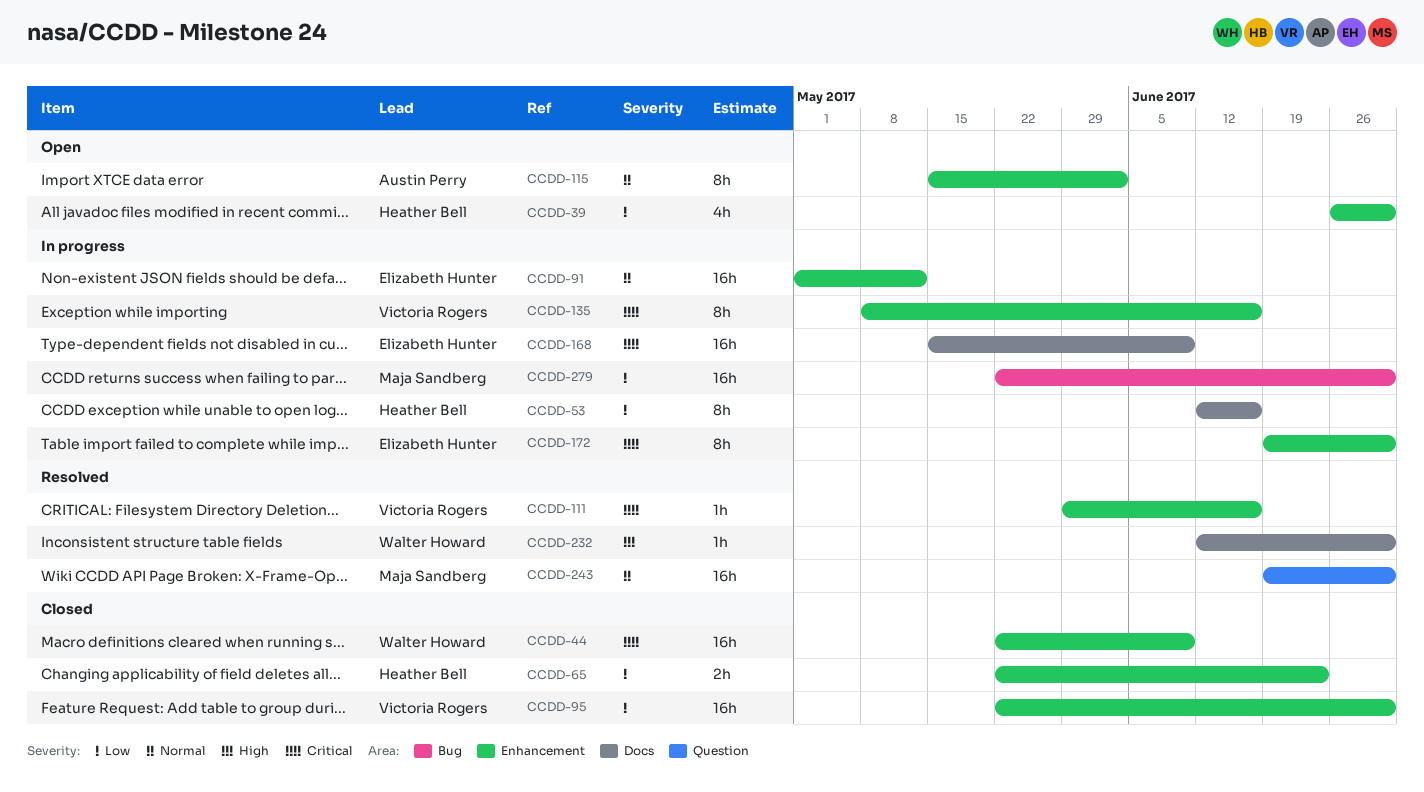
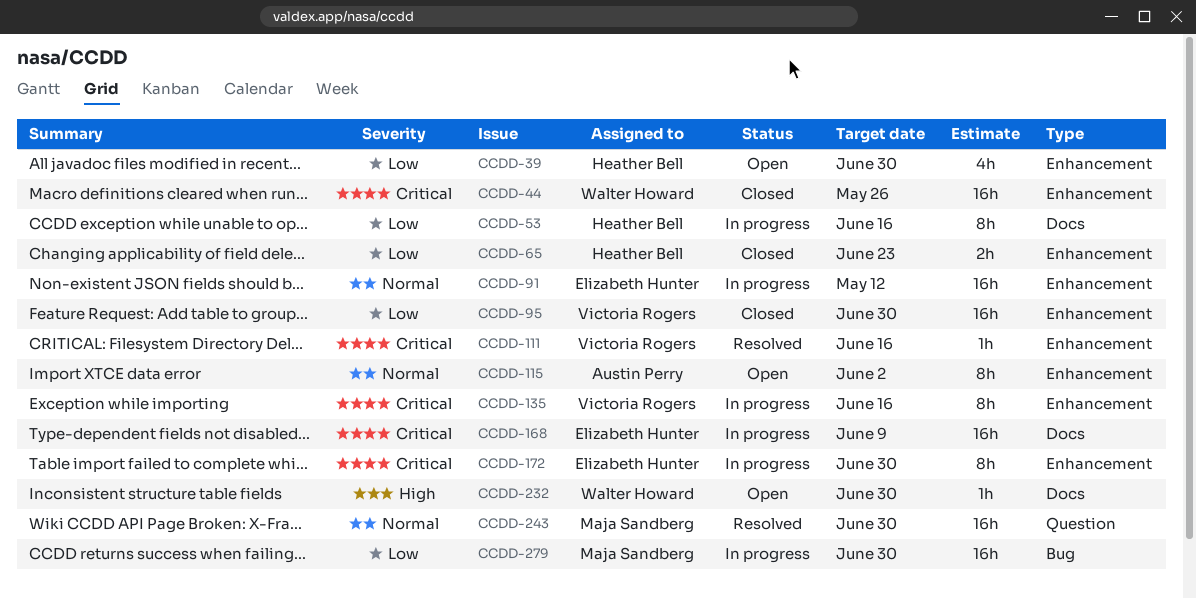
CCDD-44, due: Jun 9 -> May 26
CCDD-232, status: Resolved -> Open

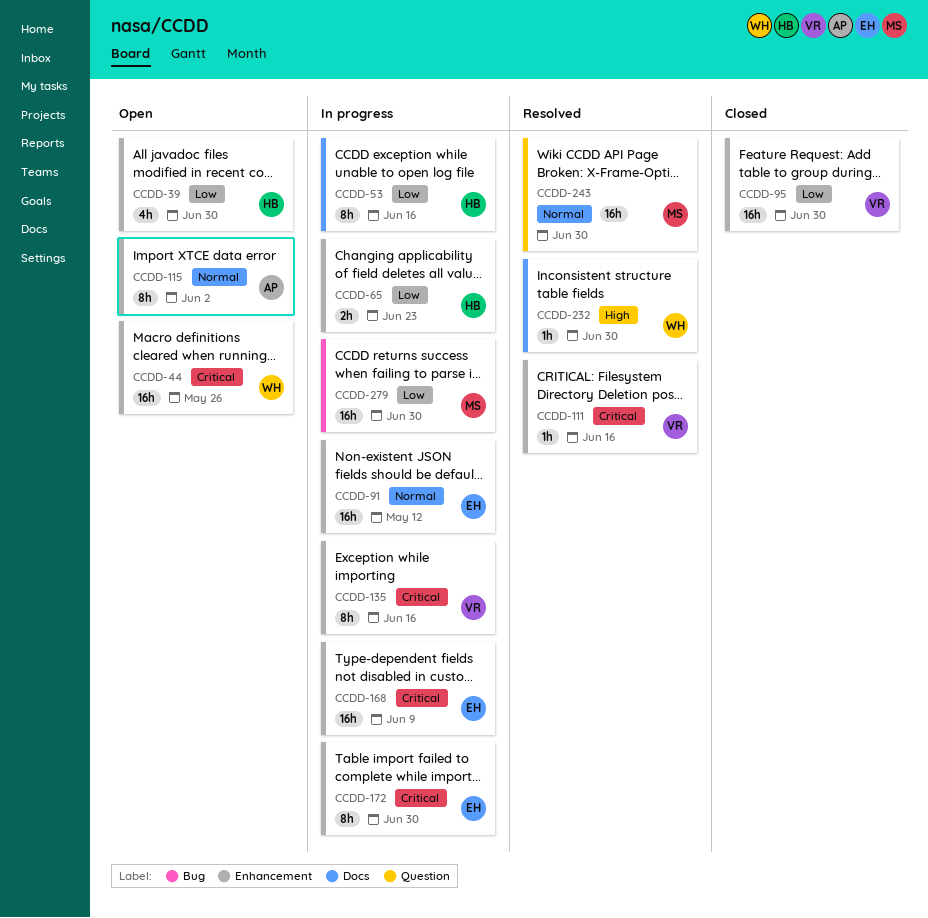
CCDD-44, status: Closed -> Open
CCDD-65, status: Closed -> In progress
CCDD-168, label: Docs -> Enhancement
CCDD-232, status: Open -> Resolved

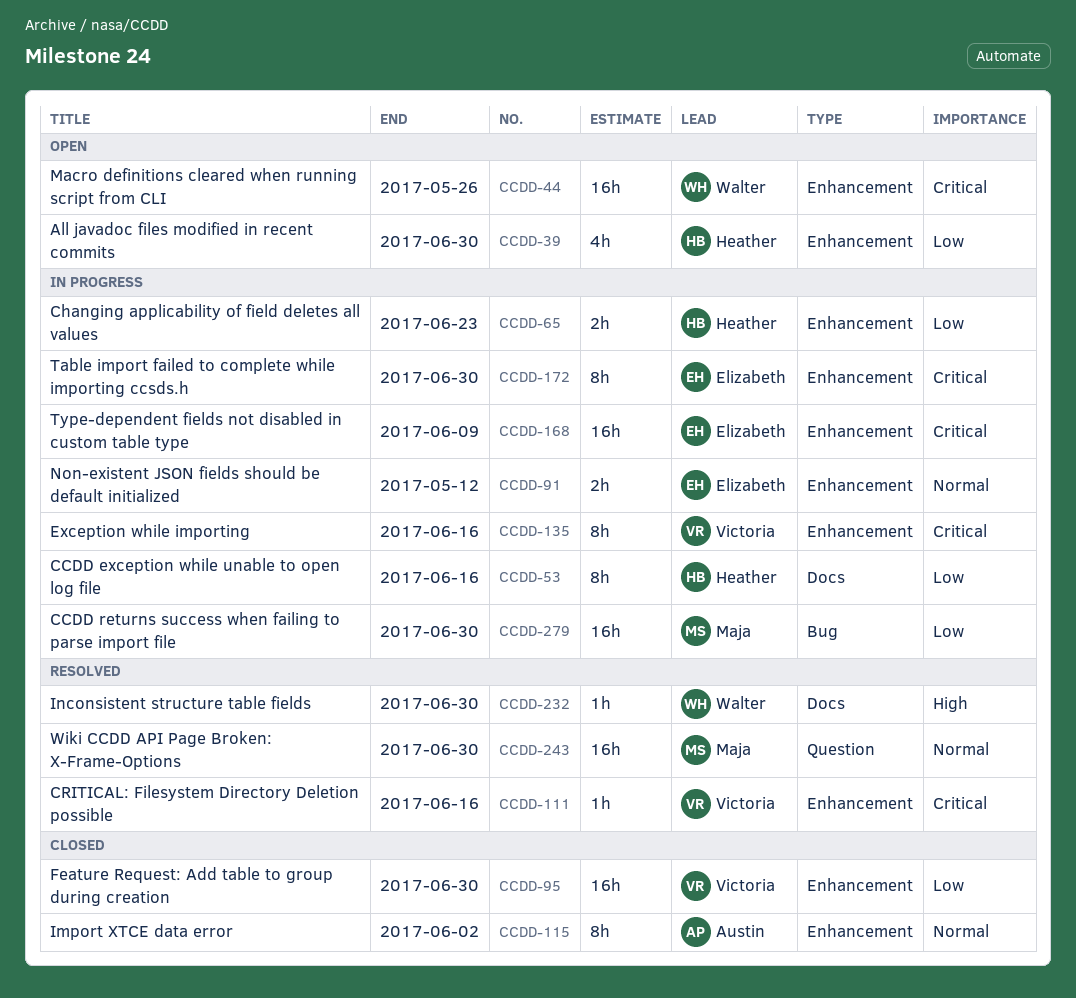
CCDD-91, estimate: 16h -> 2h
CCDD-115, status: Open -> Closed

